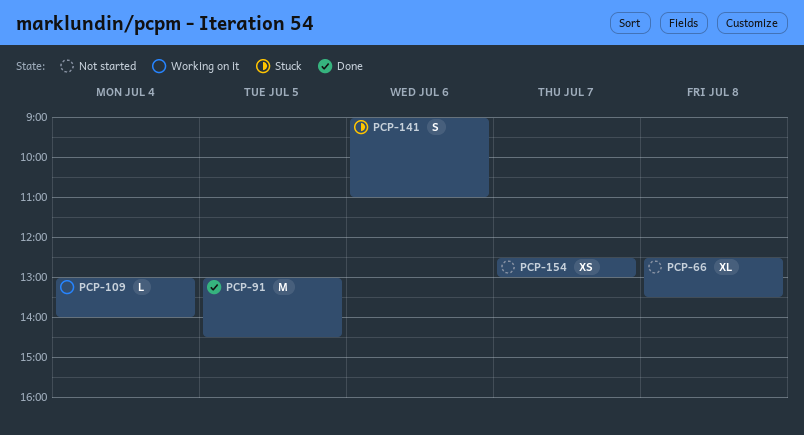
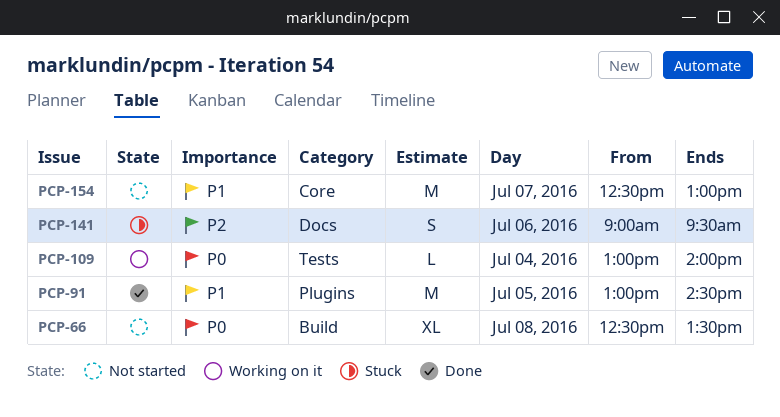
PCP-141, ends: 11:00 -> 09:30
PCP-154, estimate: XS -> M

